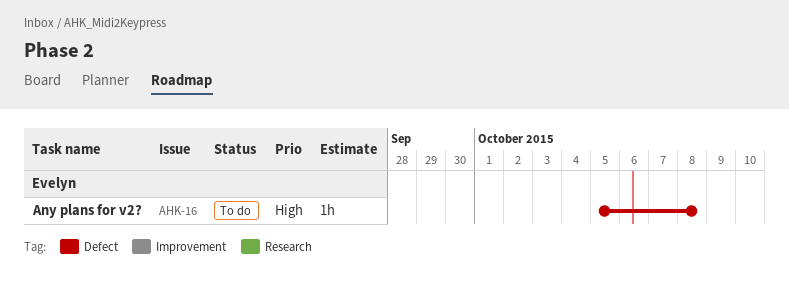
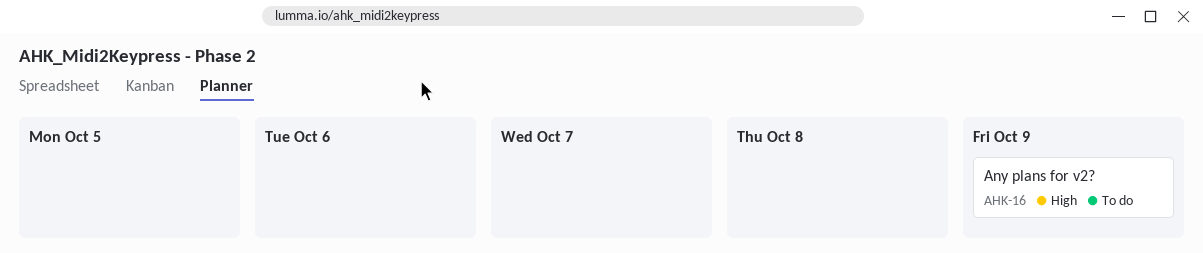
AHK-16, due: Oct 8 -> Oct 9

